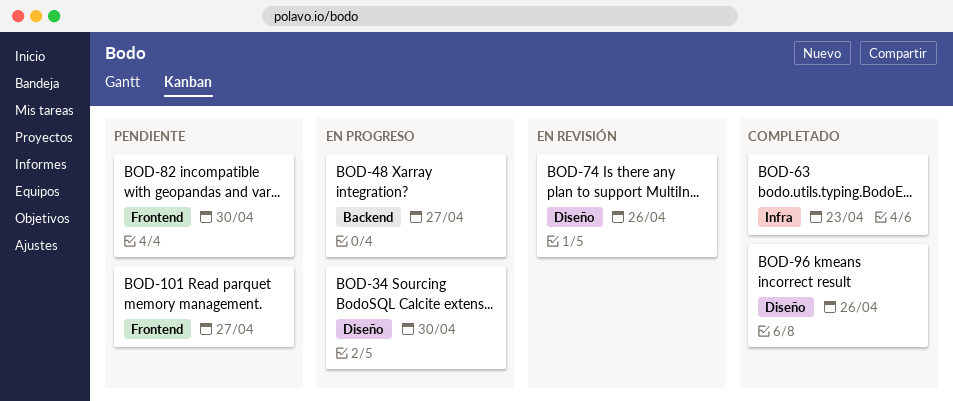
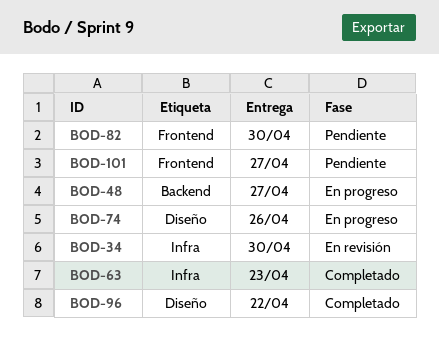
BOD-34, status: En progreso -> En revisión
BOD-34, label: Diseño -> Infra
BOD-74, status: En revisión -> En progreso
BOD-96, due: Apr 26 -> Apr 22

